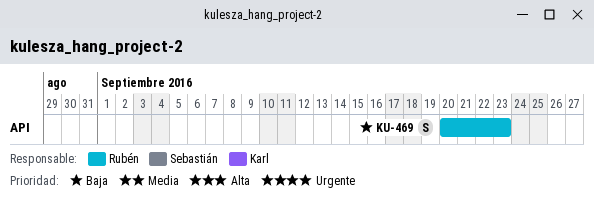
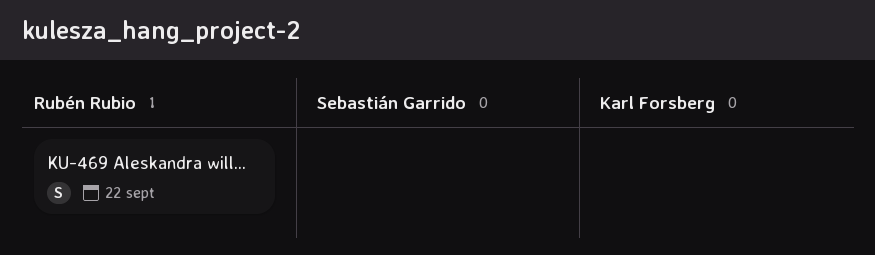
KU-469, due: Sep 23 -> Sep 22

